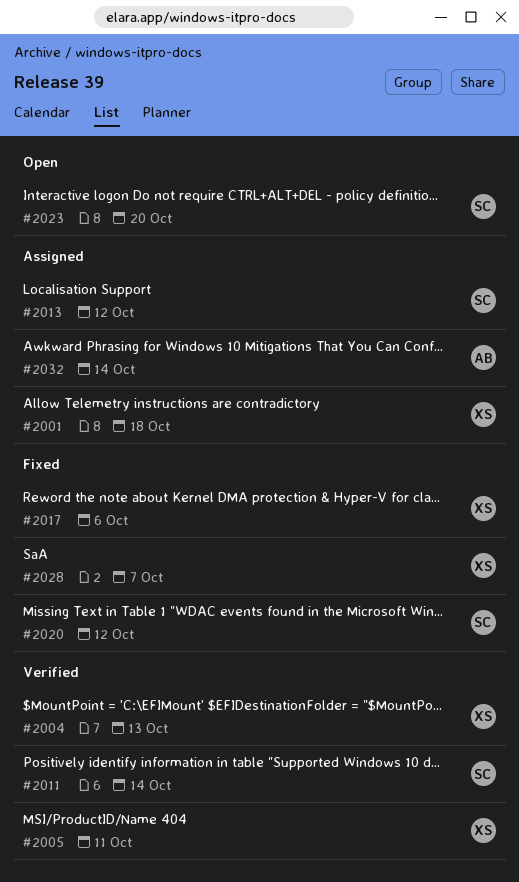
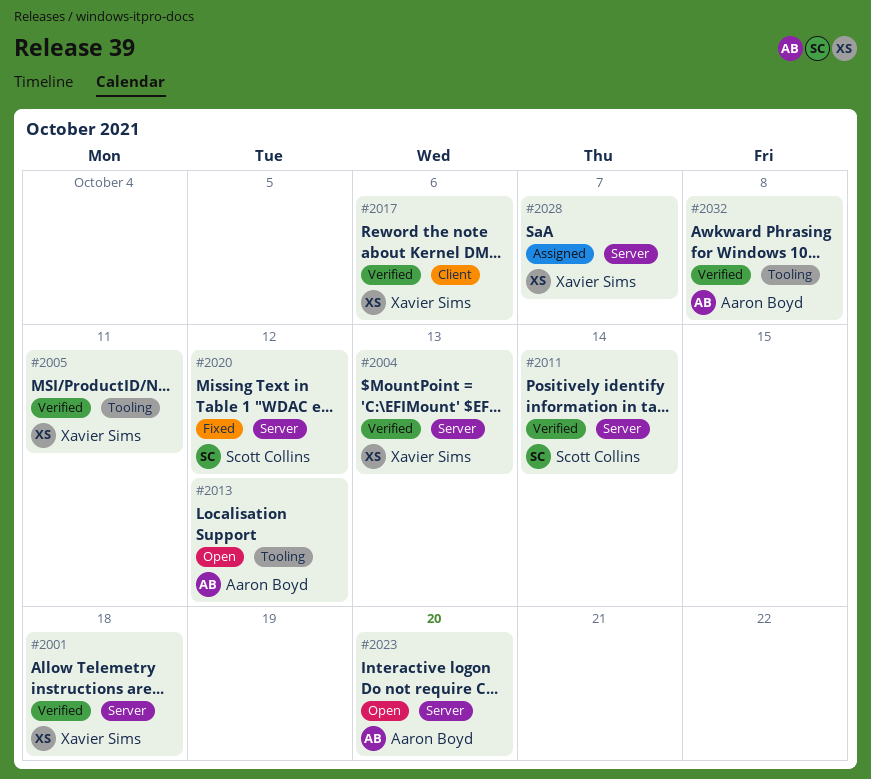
#2001, status: Assigned -> Verified
#2013, status: Assigned -> Open
#2013, owner: Scott Collins -> Aaron Boyd
#2017, status: Fixed -> Verified
#2023, owner: Scott Collins -> Aaron Boyd
#2028, status: Fixed -> Assigned
#2032, status: Assigned -> Verified
#2032, due: Oct 14 -> Oct 8

